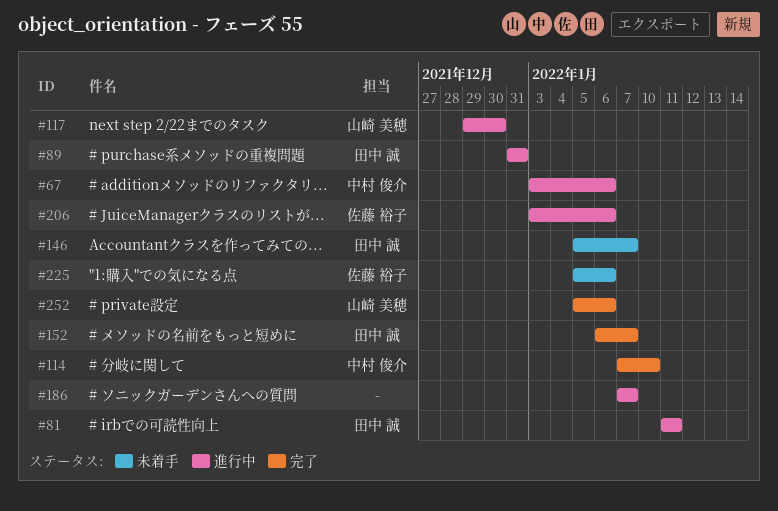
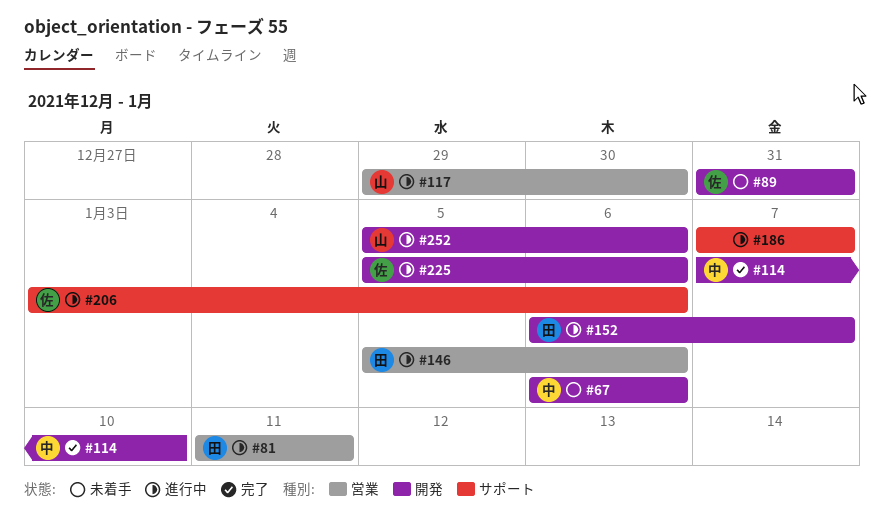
#67, status: 進行中 -> 未着手
#67, start: Jan 3 -> Jan 6
#89, status: 進行中 -> 未着手
#89, owner: 田中 誠 -> 佐藤 裕子
#146, status: 未着手 -> 進行中
#146, due: Jan 7 -> Jan 6
#152, status: 完了 -> 進行中
#225, status: 未着手 -> 進行中
#252, status: 完了 -> 進行中

